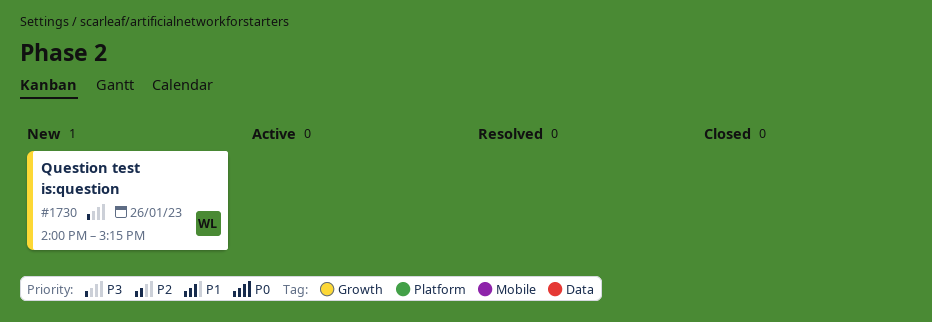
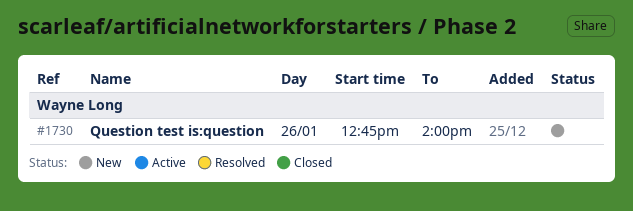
#1730, begins: 14:00 -> 12:45
#1730, ends: 15:15 -> 14:00

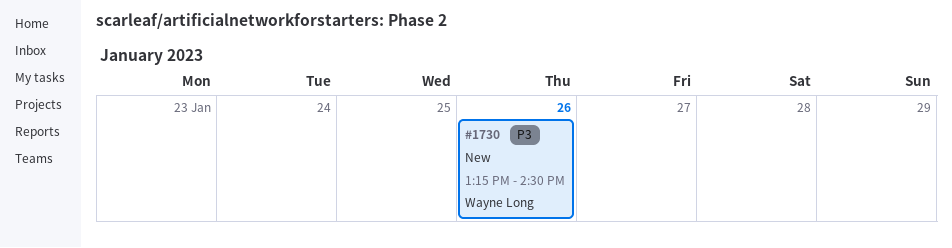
#1730, begins: 12:45 -> 13:15
#1730, ends: 14:00 -> 14:30

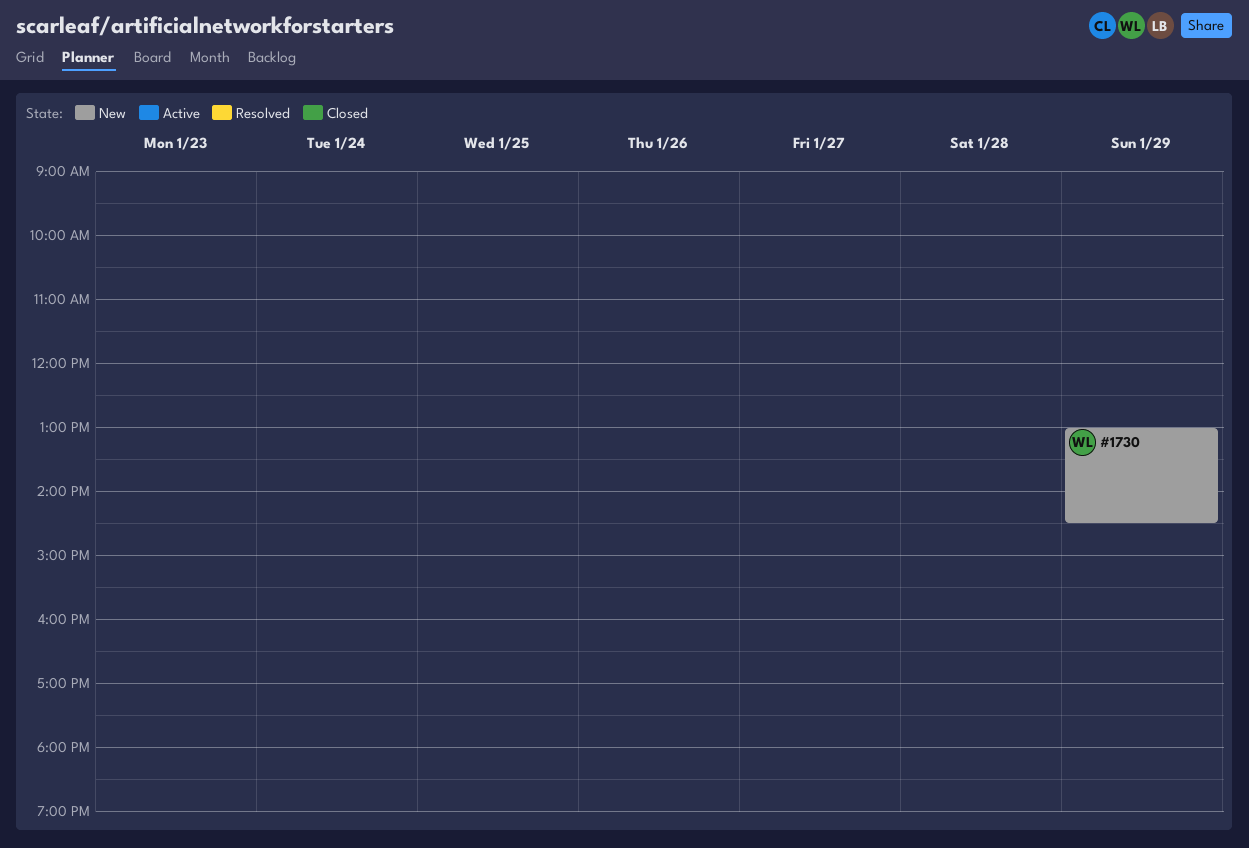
#1730, day: Jan 26 -> Jan 29
#1730, begins: 13:15 -> 13:00

